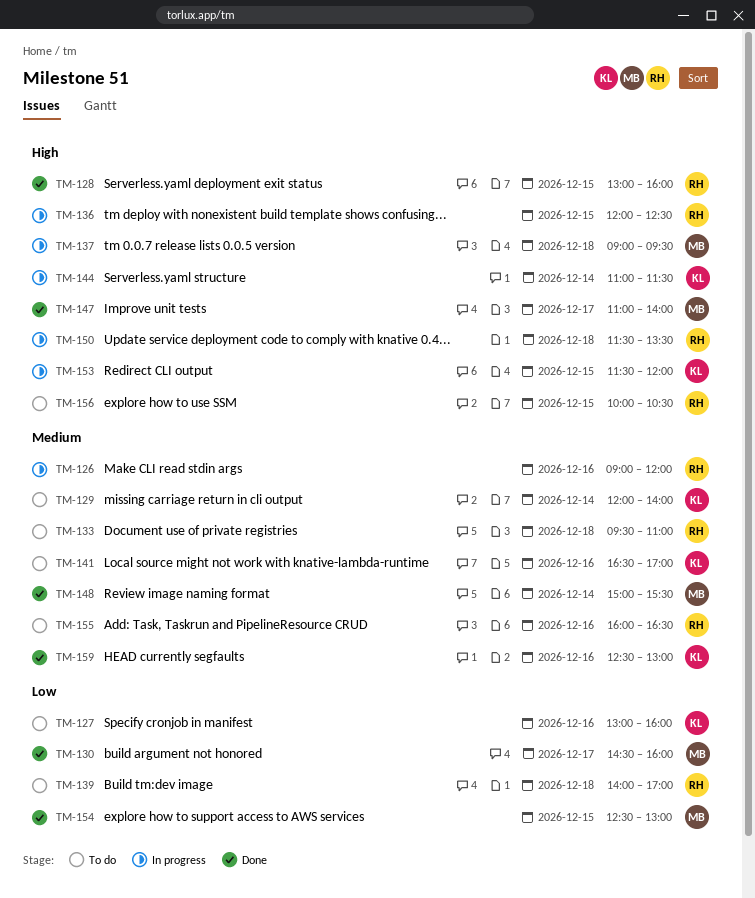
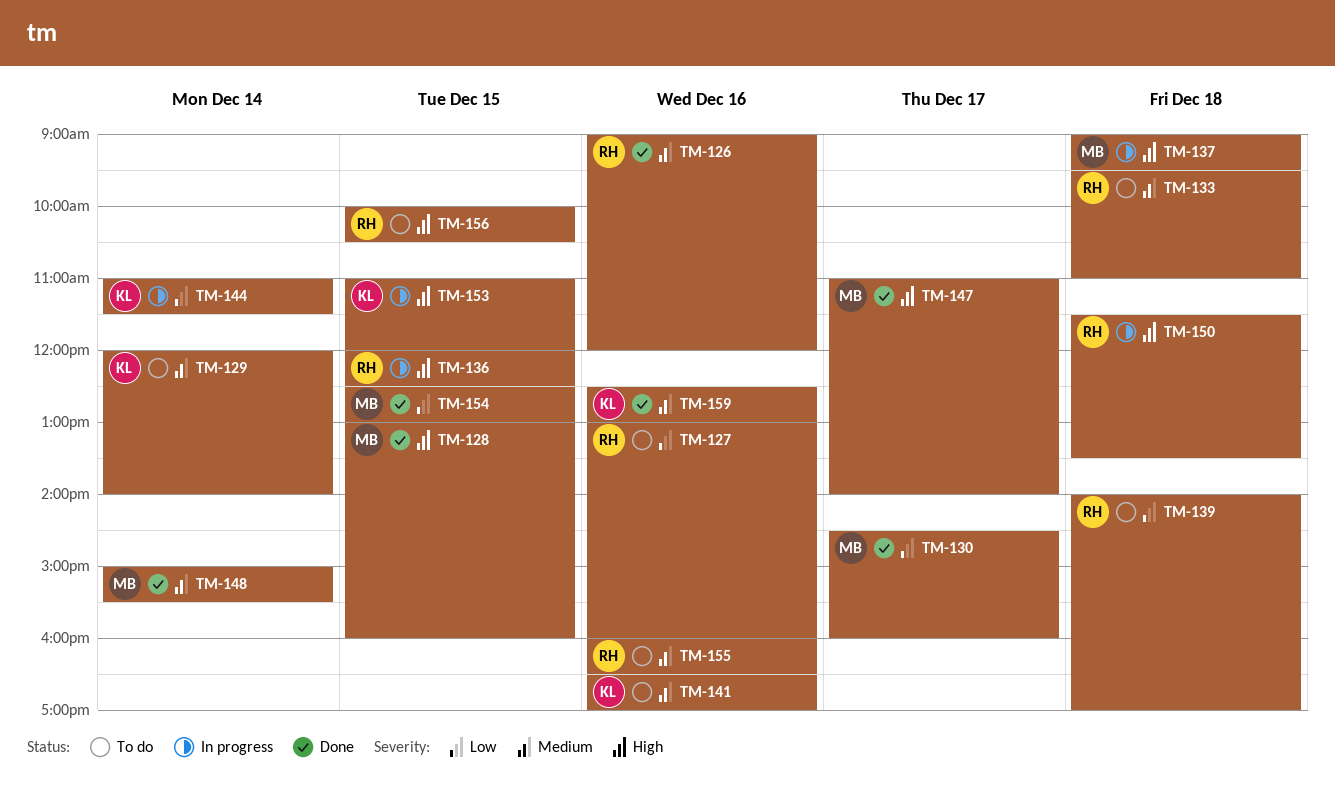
TM-126, status: In progress -> Done
TM-127, owner: KL -> RH
TM-128, owner: RH -> MB
TM-144, priority: High -> Low
TM-153, begins: 11:30 -> 11:00

